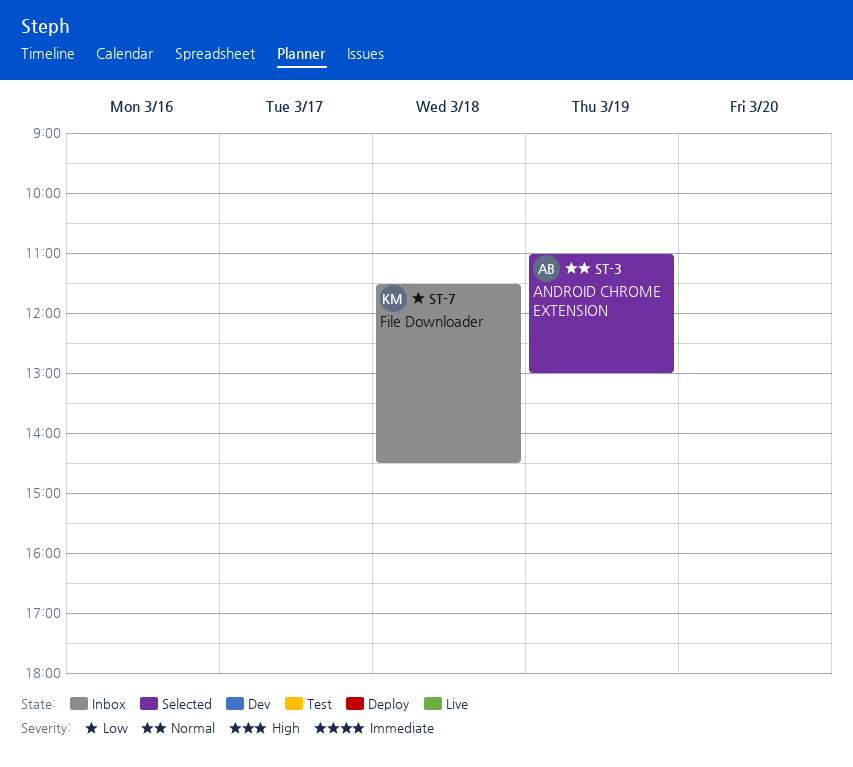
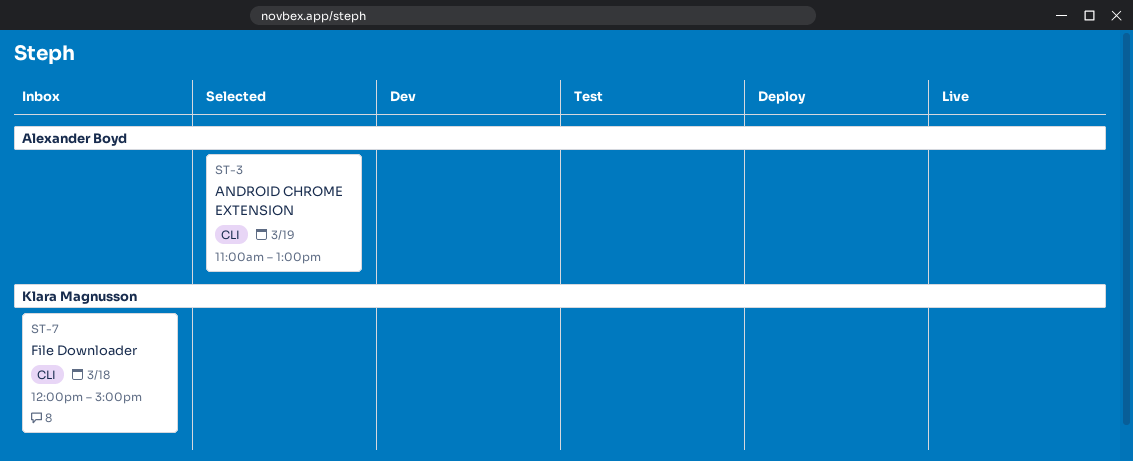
ST-7, begins: 11:30 -> 12:00
ST-7, ends: 14:30 -> 15:00

